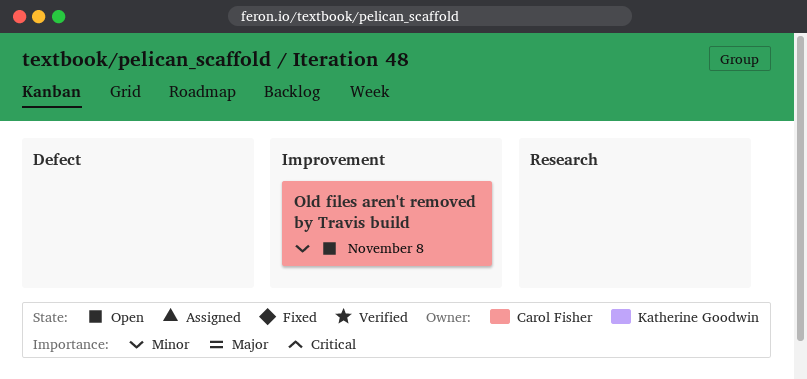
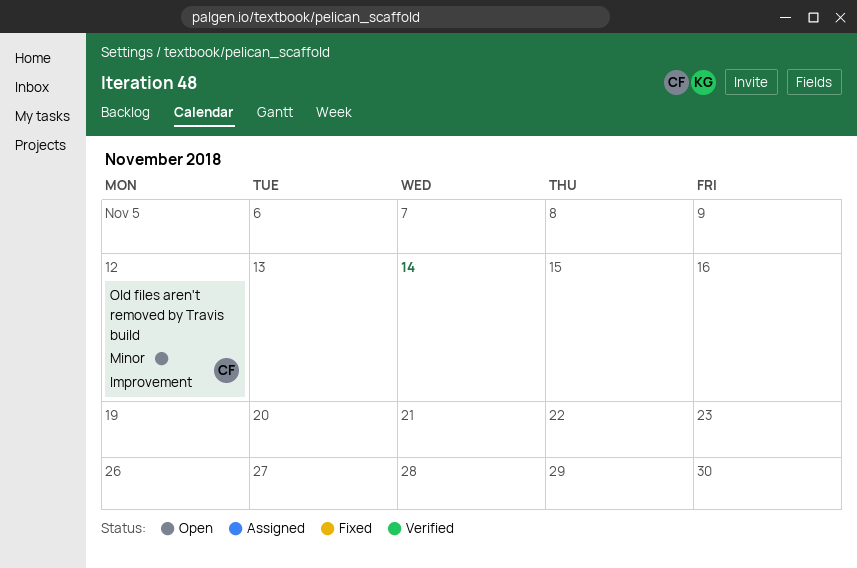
Old files aren't removed by Travis build, due: Nov 8 -> Nov 12

